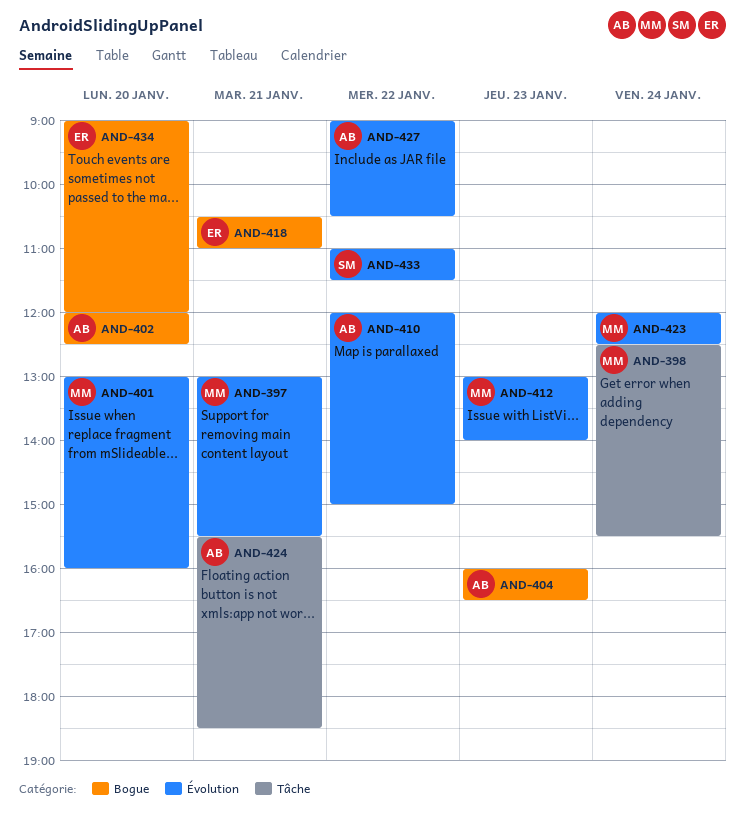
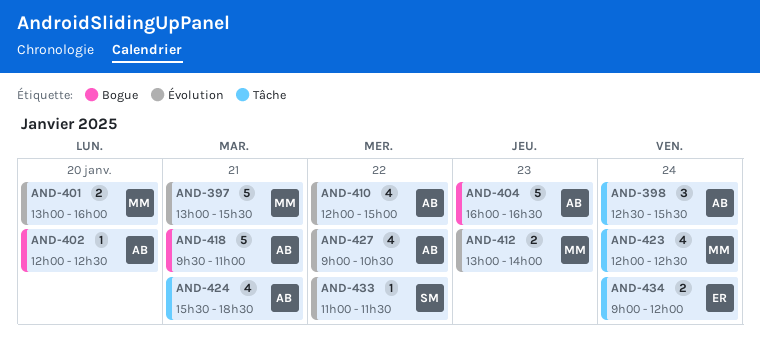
AND-398, owner: MM -> AB
AND-418, owner: ER -> AB
AND-418, begins: 10:30 -> 09:30
AND-423, label: Évolution -> Tâche
AND-434, label: Bogue -> Tâche
AND-434, day: Jan 20 -> Jan 24

